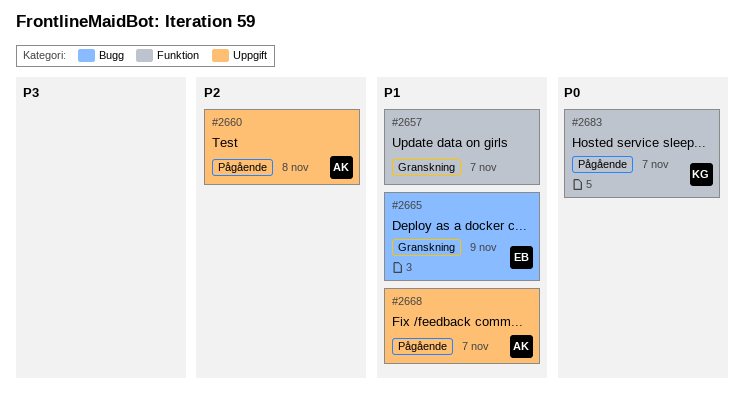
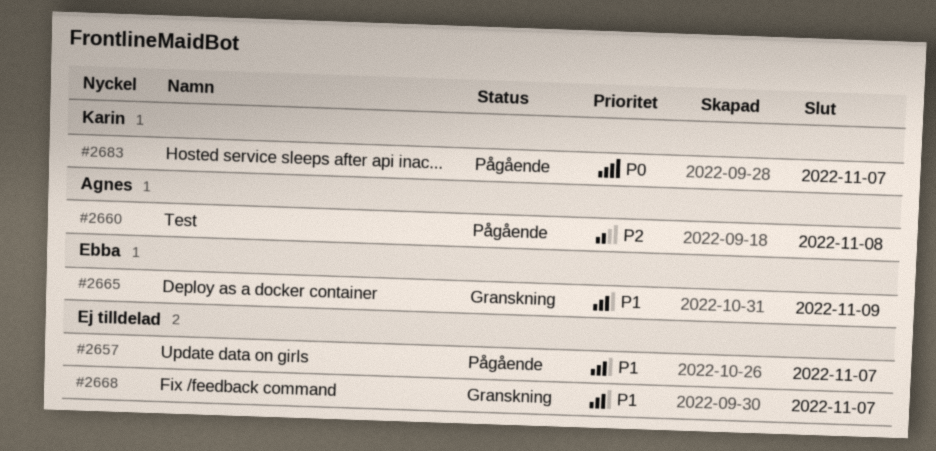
#2657, status: Granskning -> Pågående
#2668, status: Pågående -> Granskning
#2668, owner: Agnes -> none

